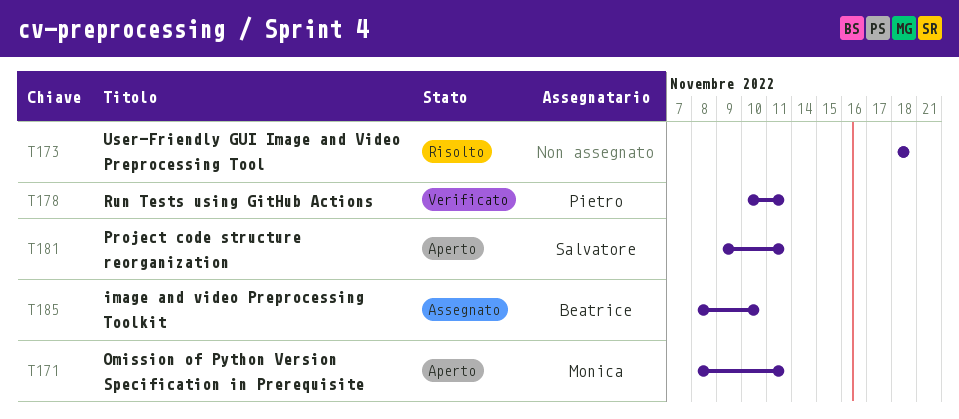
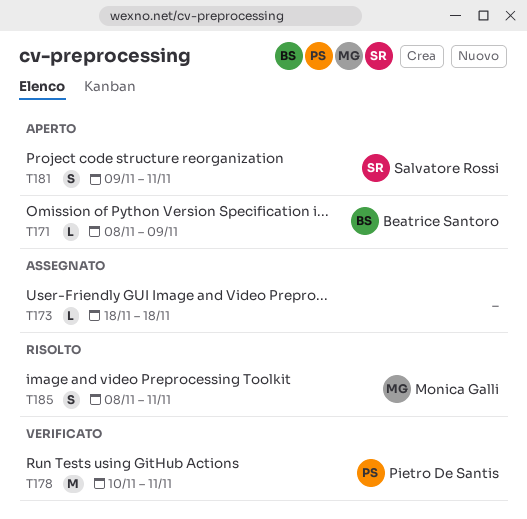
T171, owner: Monica Galli -> Beatrice Santoro
T171, due: Nov 11 -> Nov 9
T173, status: Risolto -> Assegnato
T185, status: Assegnato -> Risolto
T185, owner: Beatrice Santoro -> Monica Galli
T185, due: Nov 10 -> Nov 11

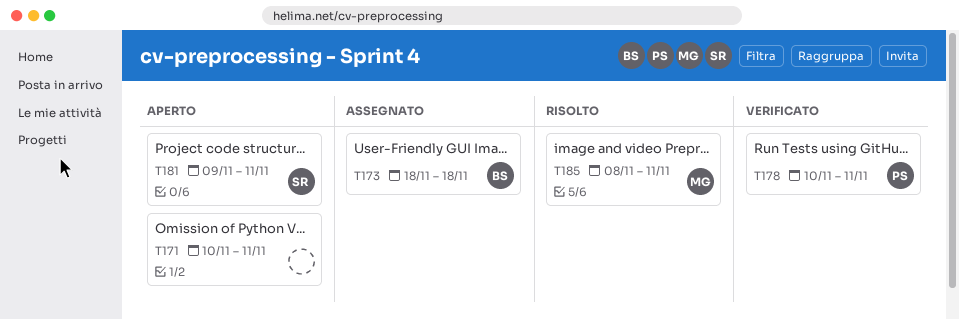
T171, owner: Beatrice Santoro -> none
T171, start: Nov 8 -> Nov 10
T171, due: Nov 9 -> Nov 11
T173, owner: none -> Beatrice Santoro

